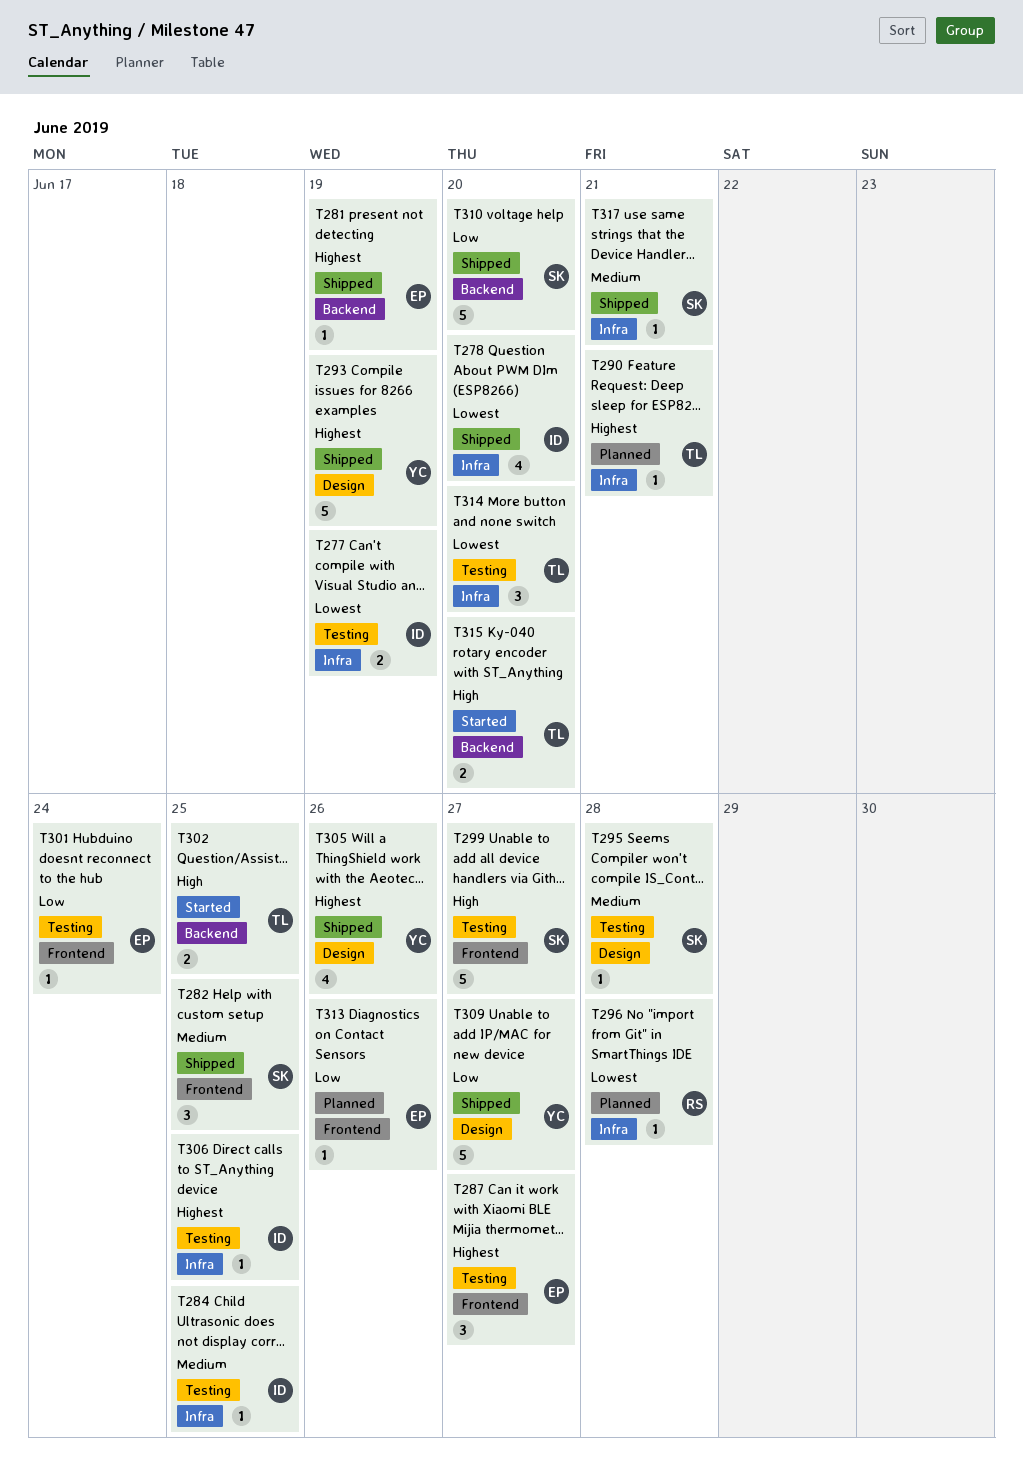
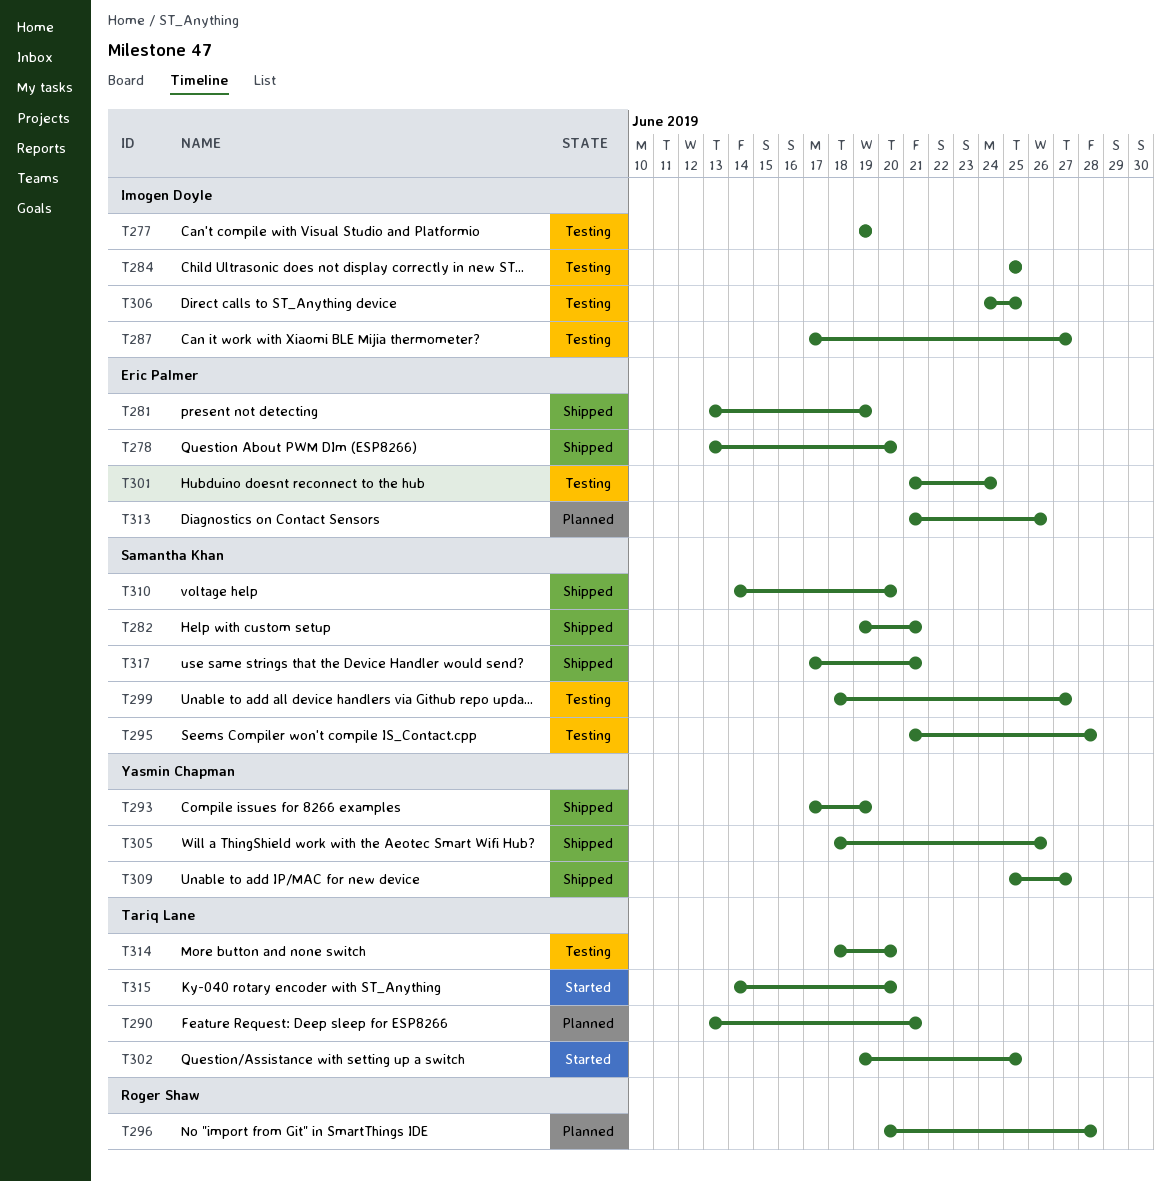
T278, owner: Imogen Doyle -> Eric Palmer
T282, due: Jun 25 -> Jun 21
T287, owner: Eric Palmer -> Imogen Doyle

